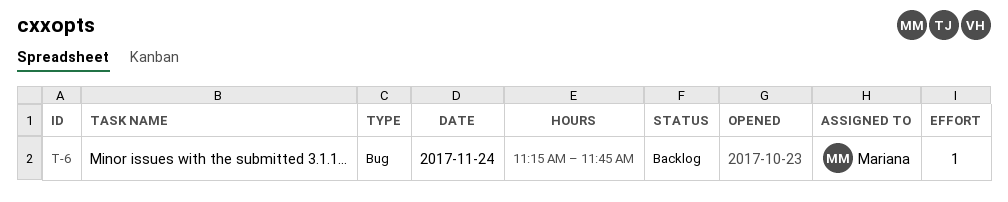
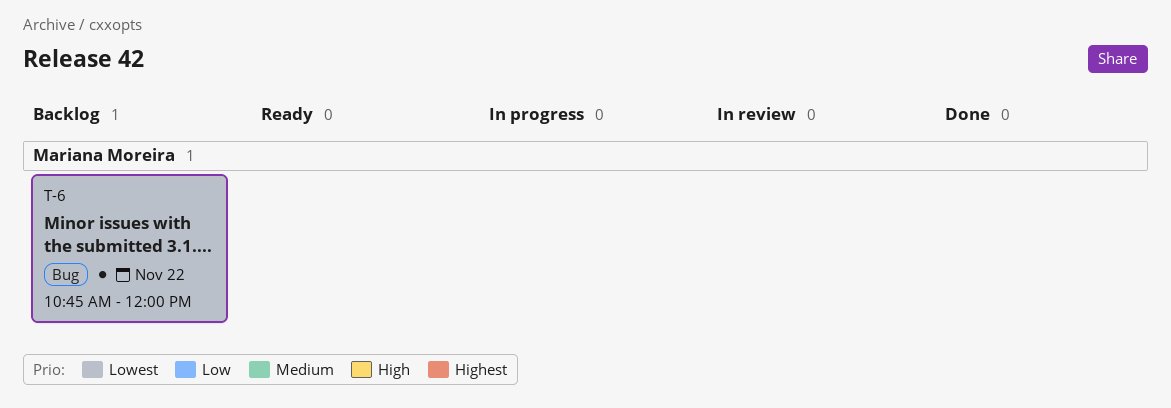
T-6, day: Nov 24 -> Nov 22
T-6, begins: 11:15 -> 10:45
T-6, ends: 11:45 -> 12:00

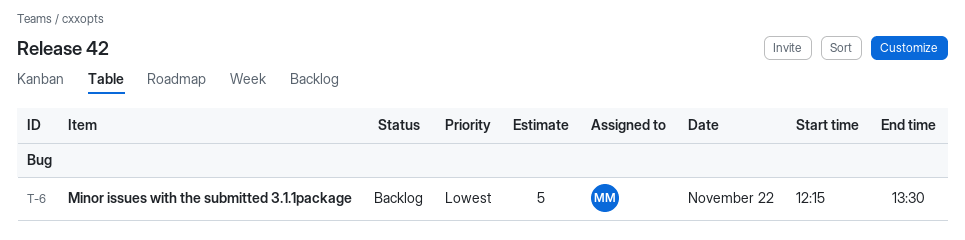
T-6, estimate: 1 -> 5
T-6, begins: 10:45 -> 12:15
T-6, ends: 12:00 -> 13:30

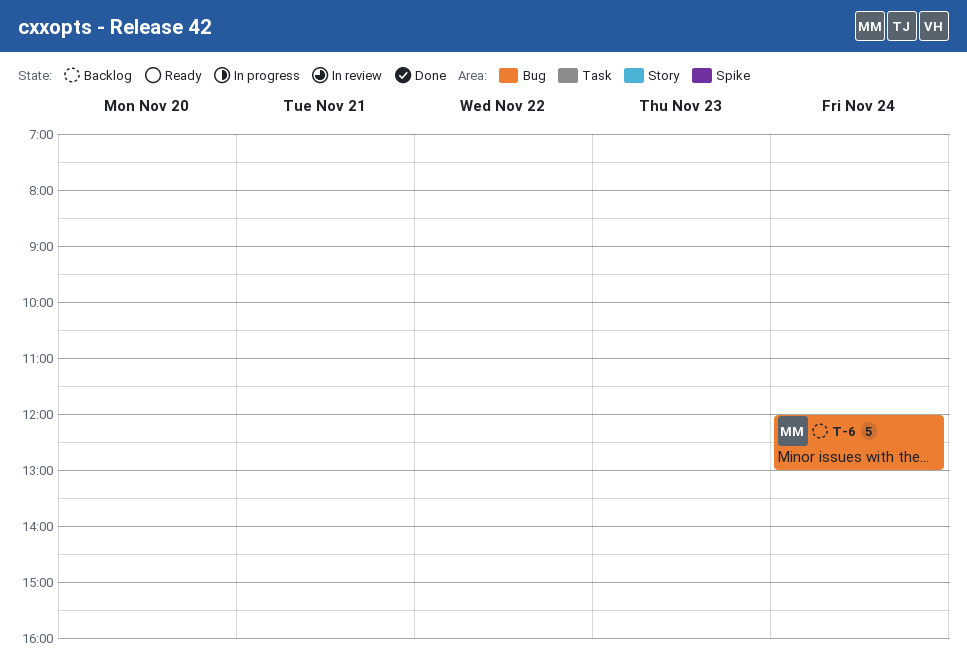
T-6, day: Nov 22 -> Nov 24
T-6, begins: 12:15 -> 12:00
T-6, ends: 13:30 -> 13:00

